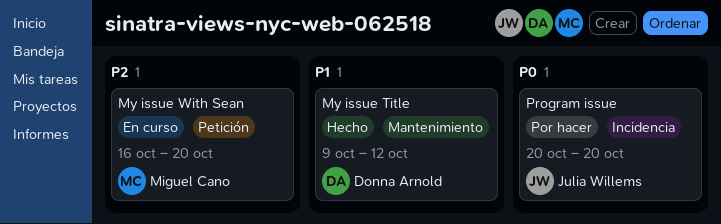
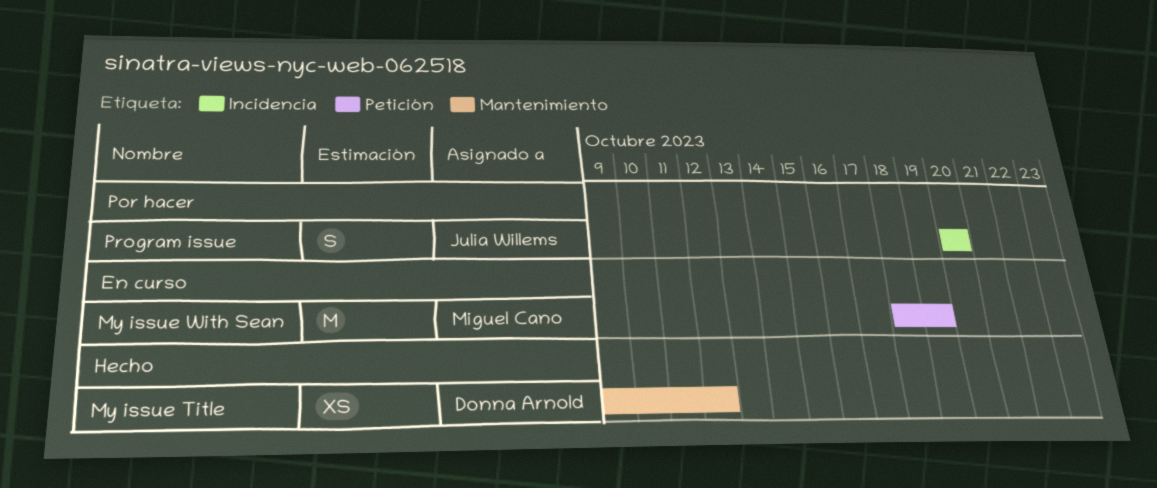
My issue With Sean, start: Oct 16 -> Oct 18
My issue With Sean, due: Oct 20 -> Oct 19

